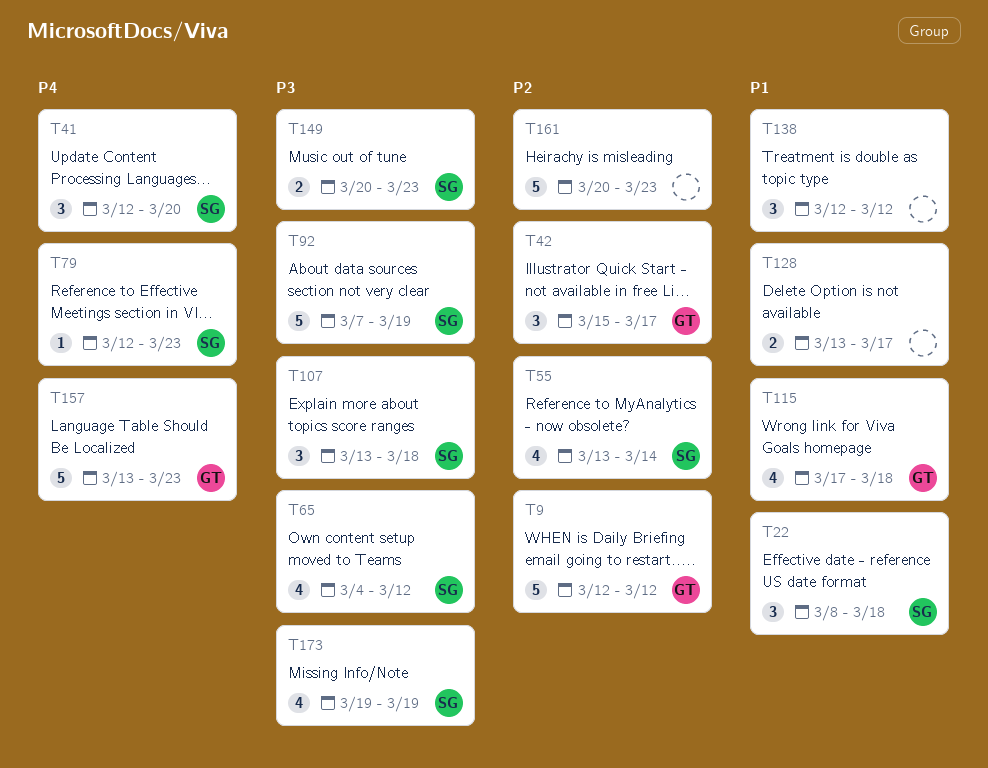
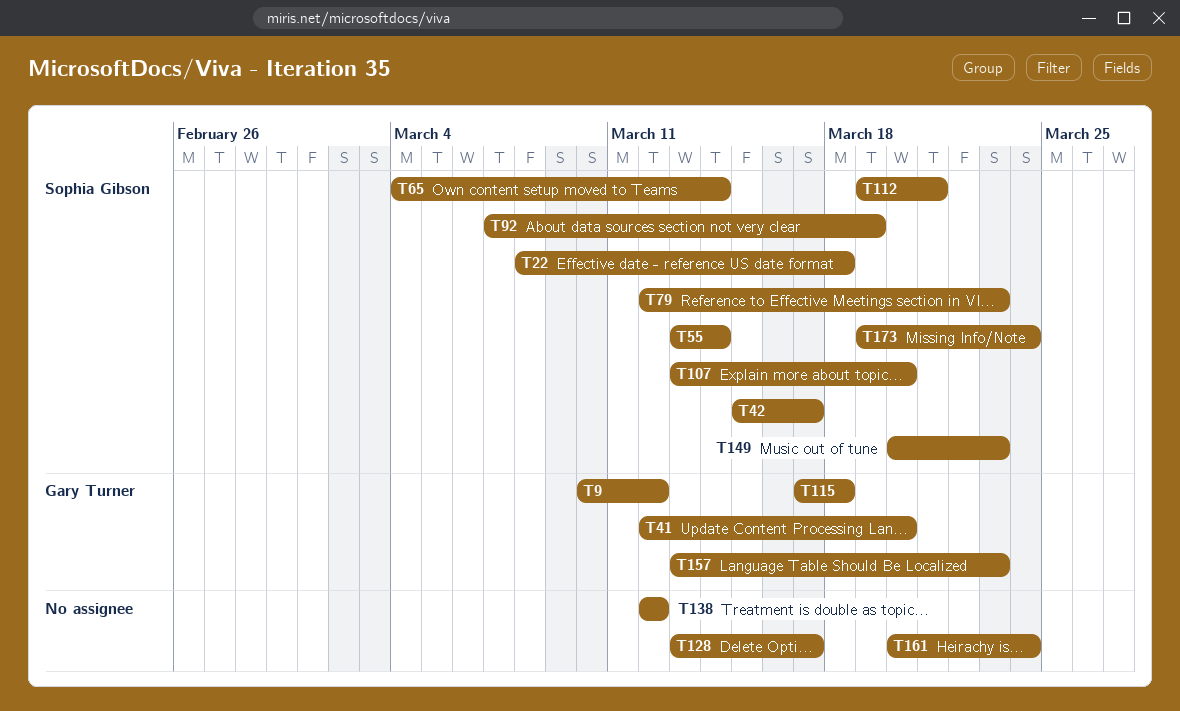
T9, start: Mar 12 -> Mar 10
T41, owner: Sophia Gibson -> Gary Turner
T42, owner: Gary Turner -> Sophia Gibson
T65, due: Mar 12 -> Mar 14
T107, due: Mar 18 -> Mar 20
T112: none -> present
T161, due: Mar 23 -> Mar 24
T173, due: Mar 19 -> Mar 24

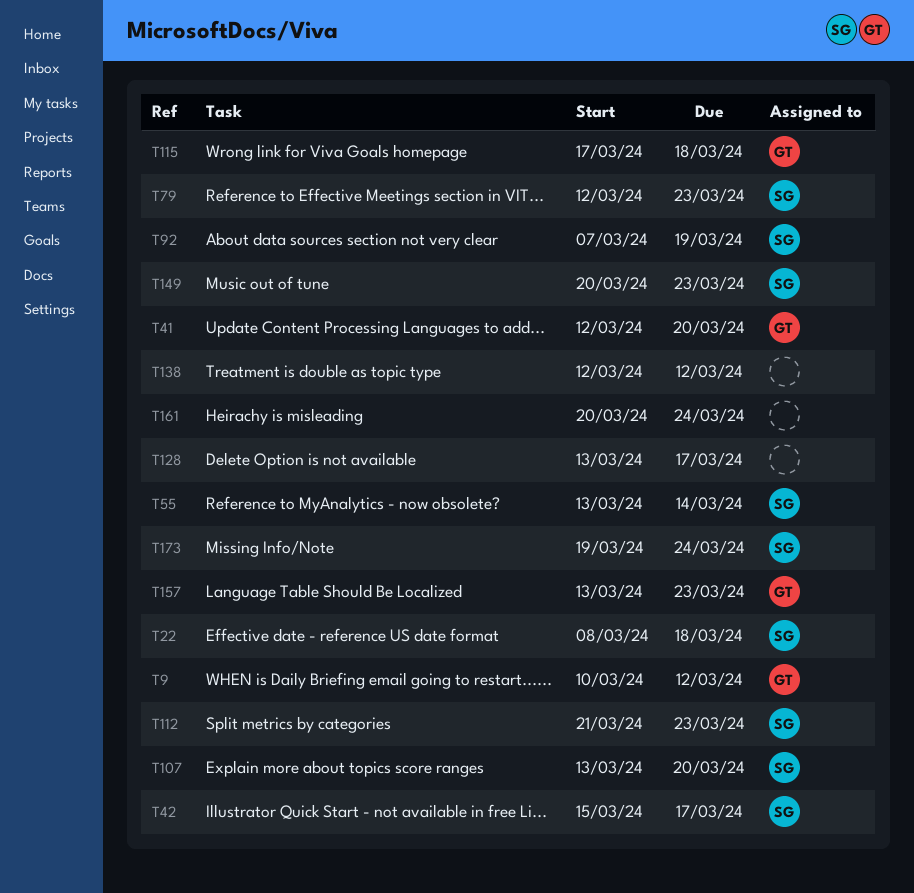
T65: present -> none
T112, start: Mar 19 -> Mar 21
T112, due: Mar 21 -> Mar 23

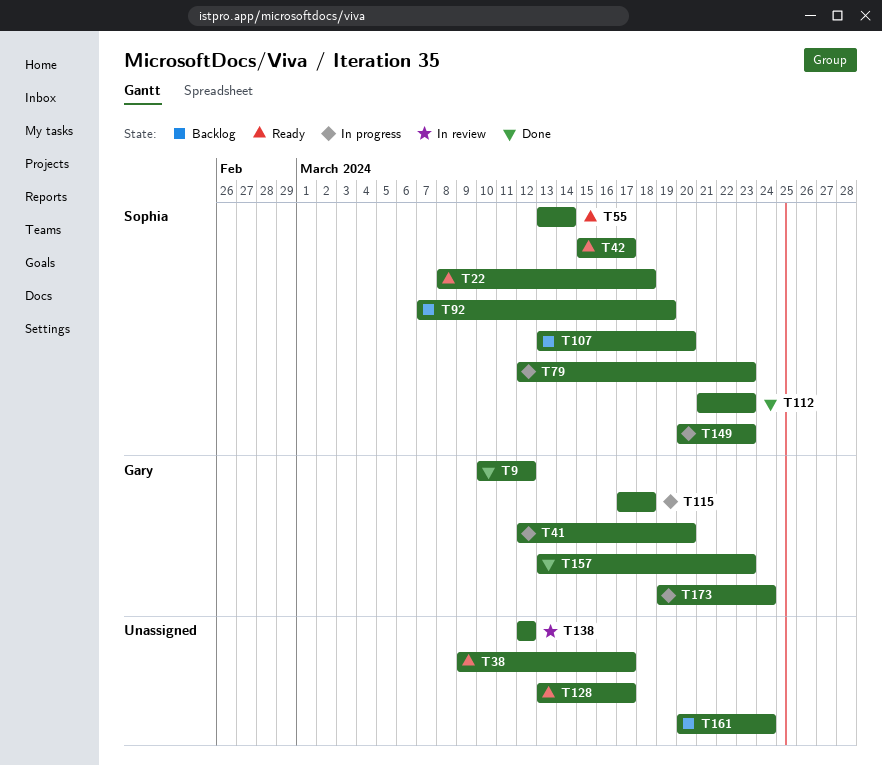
T38: none -> present
T173, owner: Sophia -> Gary

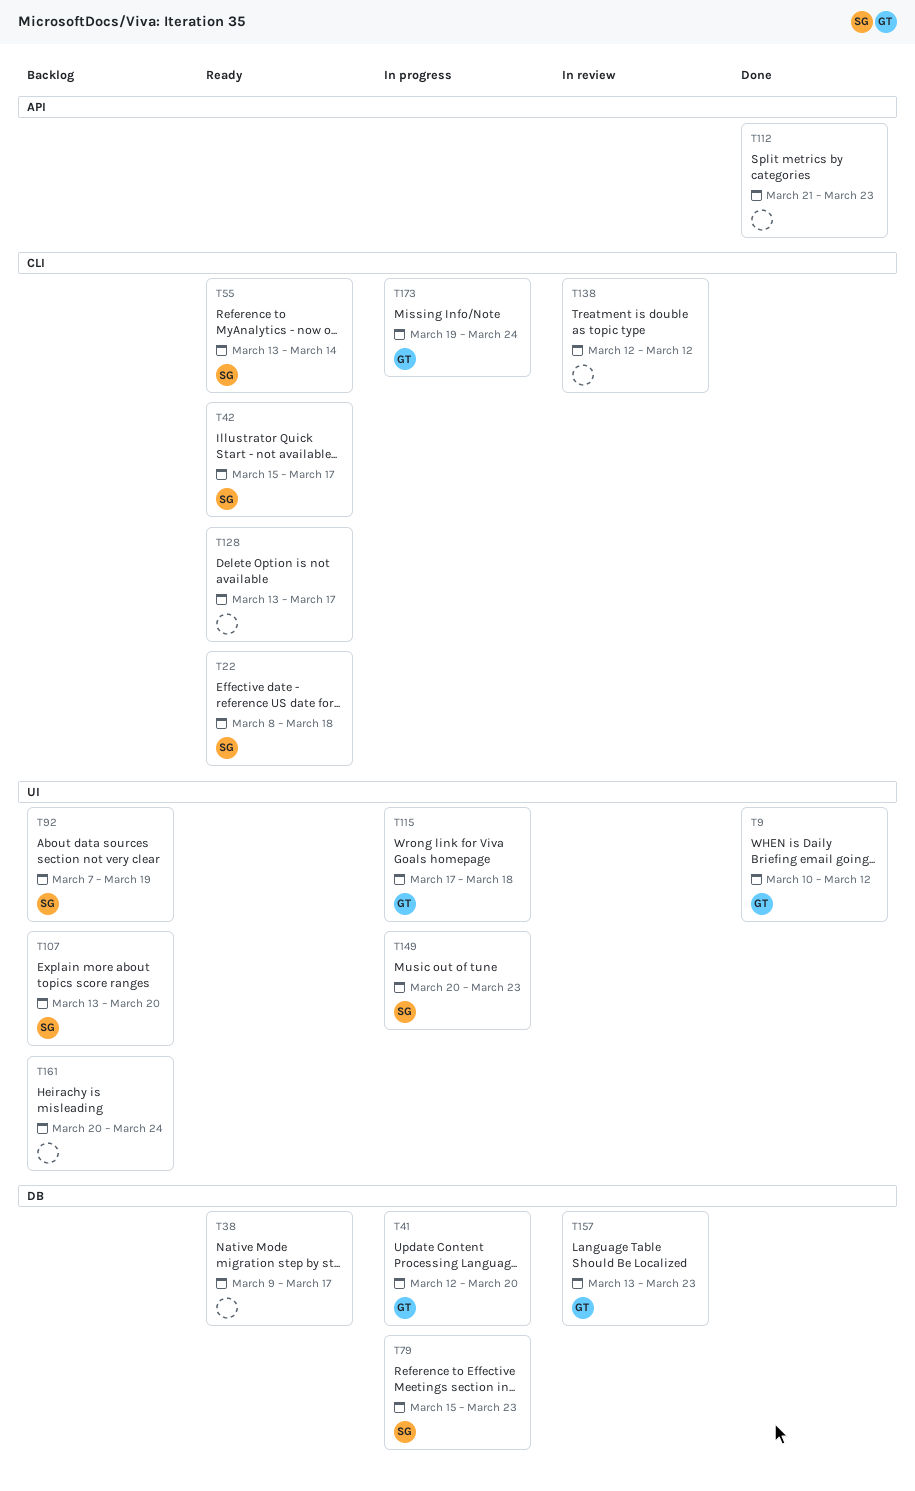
T79, start: Mar 12 -> Mar 15
T112, owner: Sophia -> none
T157, status: Done -> In review

